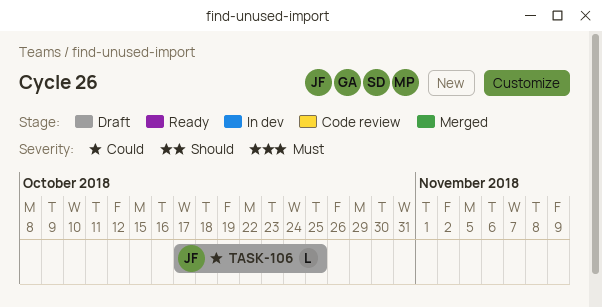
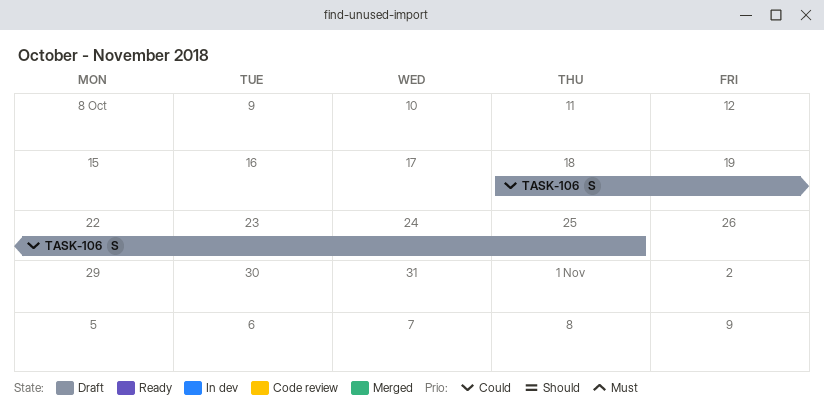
TASK-106, estimate: L -> S
TASK-106, start: Oct 17 -> Oct 18

